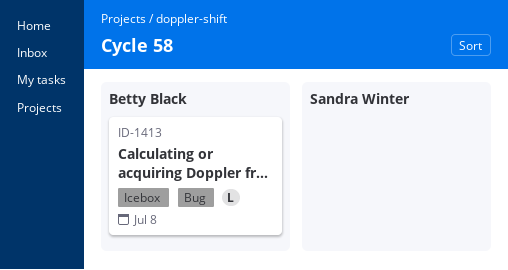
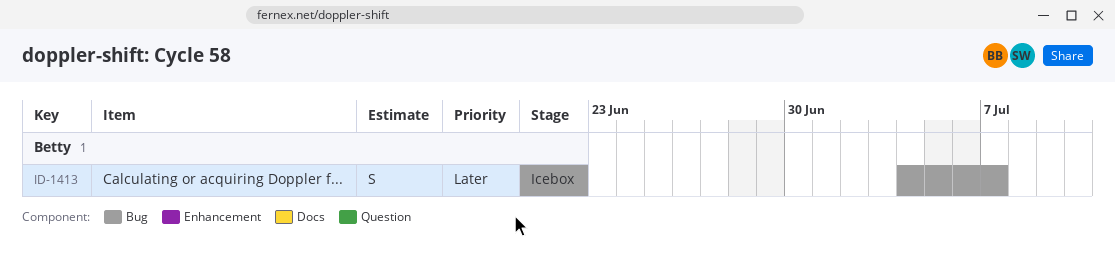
ID-1413, estimate: L -> S
ID-1413, due: Jul 8 -> Jul 7

